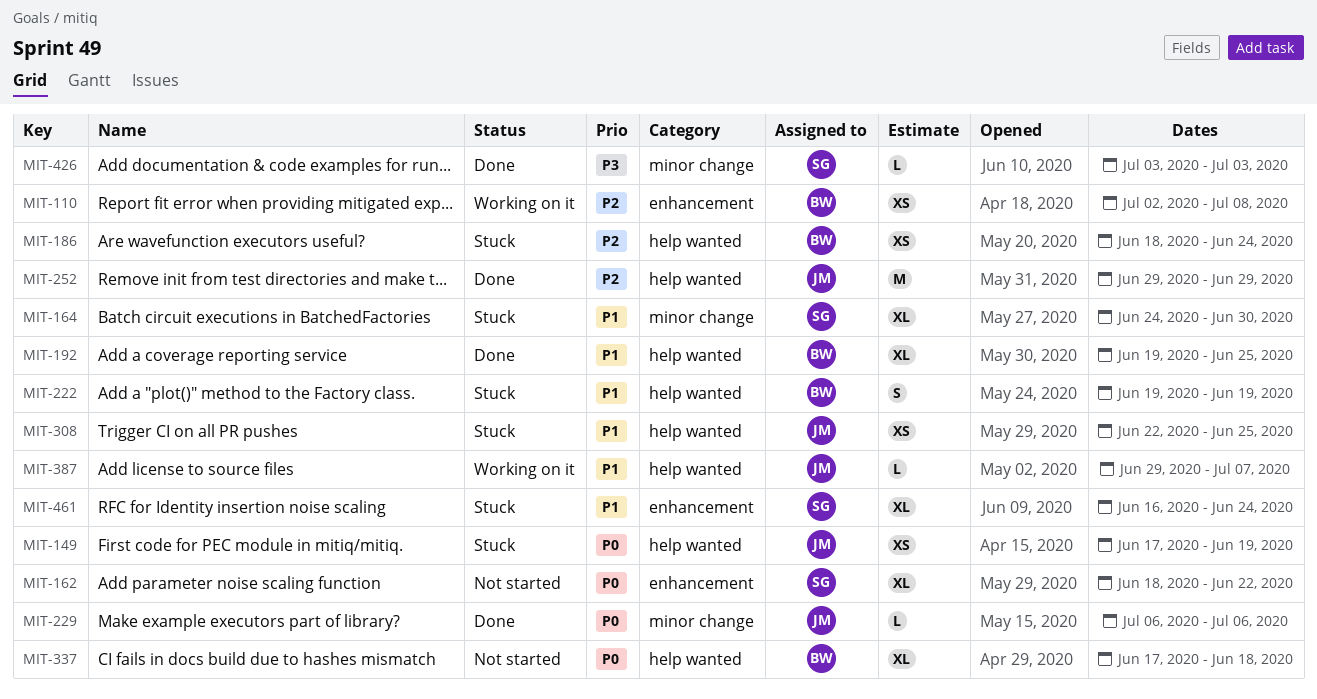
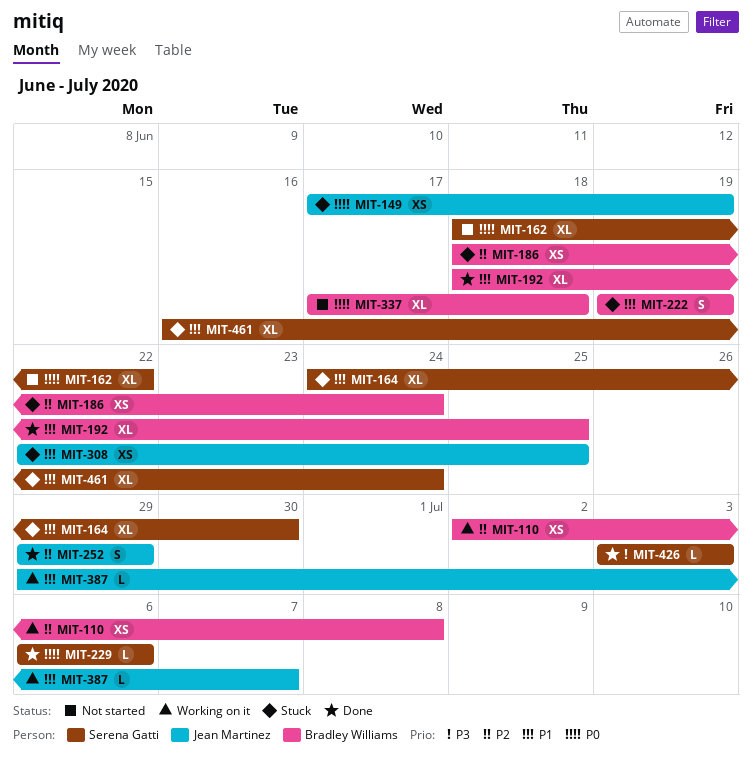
MIT-192, start: Jun 19 -> Jun 18
MIT-229, owner: Jean Martinez -> Serena Gatti
MIT-252, estimate: M -> S

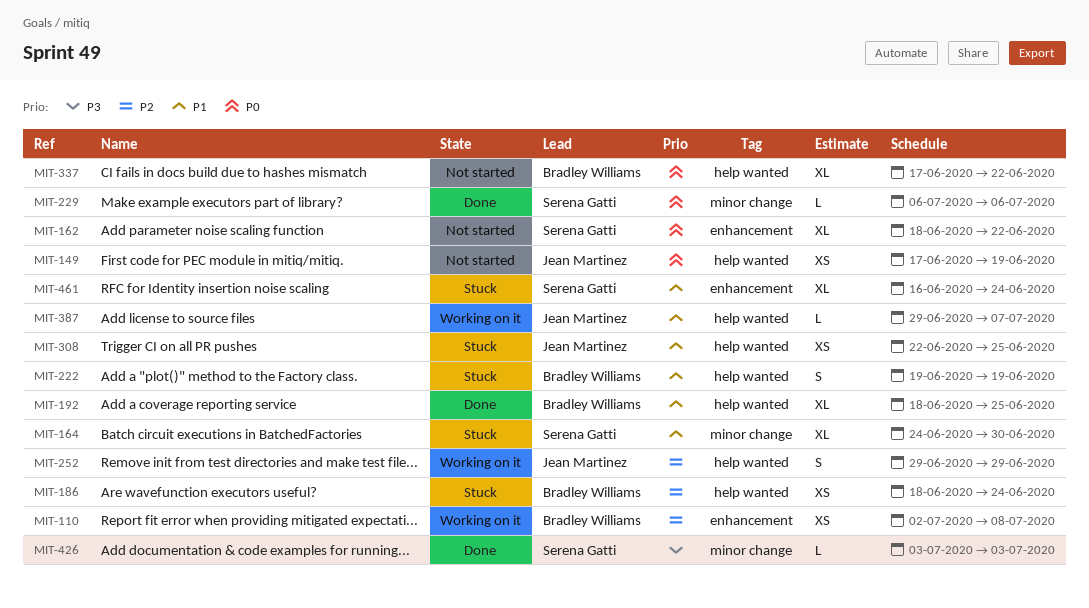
MIT-149, status: Stuck -> Not started
MIT-252, status: Done -> Working on it
MIT-337, due: Jun 18 -> Jun 22

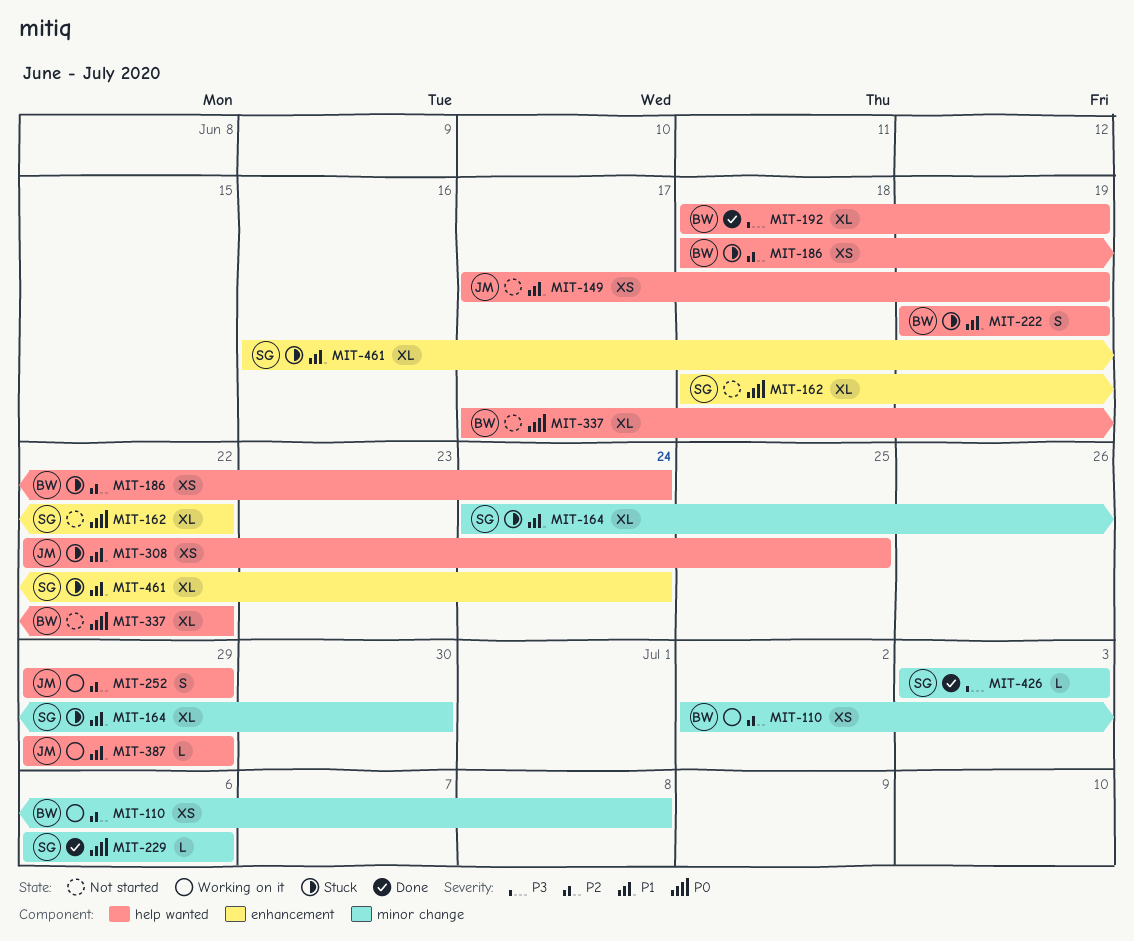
MIT-110, label: enhancement -> minor change
MIT-149, priority: P0 -> P1
MIT-192, priority: P1 -> P3
MIT-192, due: Jun 25 -> Jun 19
MIT-387, due: Jul 7 -> Jun 29

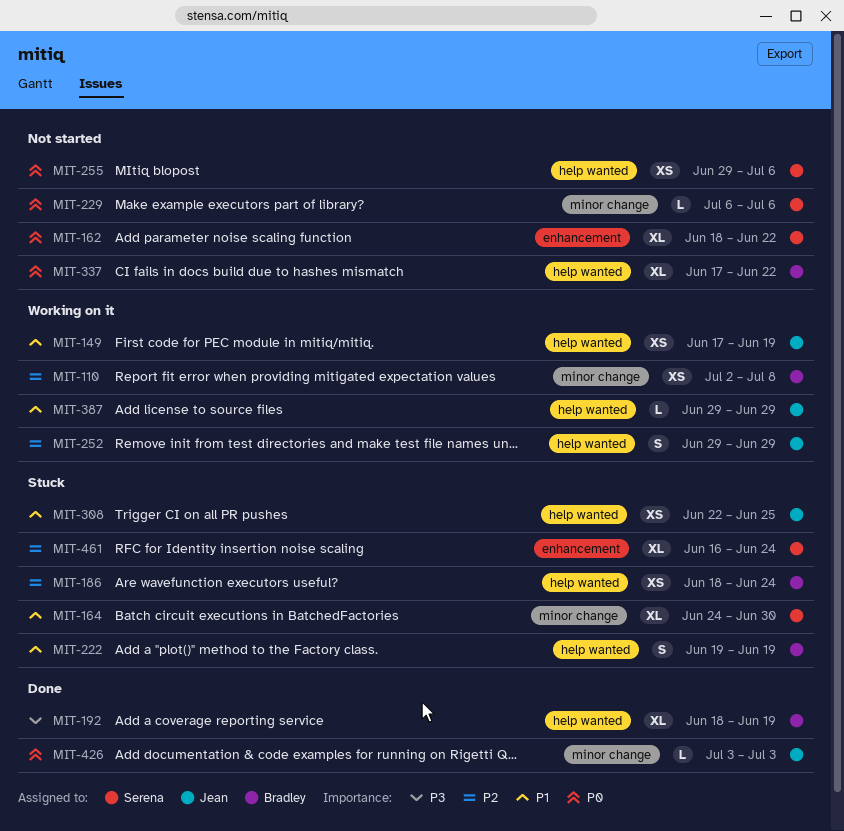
MIT-149, status: Not started -> Working on it
MIT-229, status: Done -> Not started
MIT-255: none -> present
MIT-426, owner: Serena -> Jean
MIT-426, priority: P3 -> P0
MIT-461, priority: P1 -> P2

